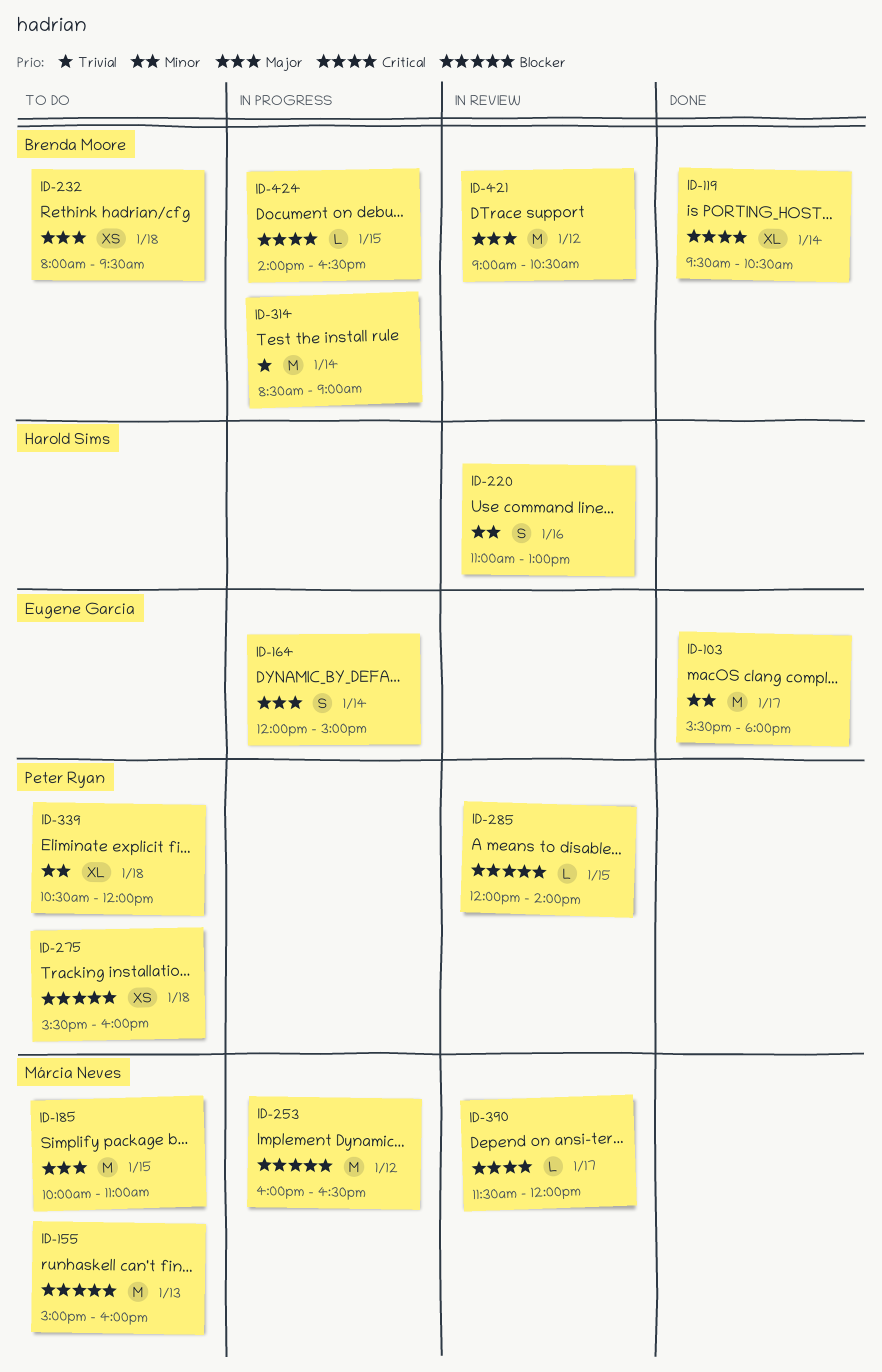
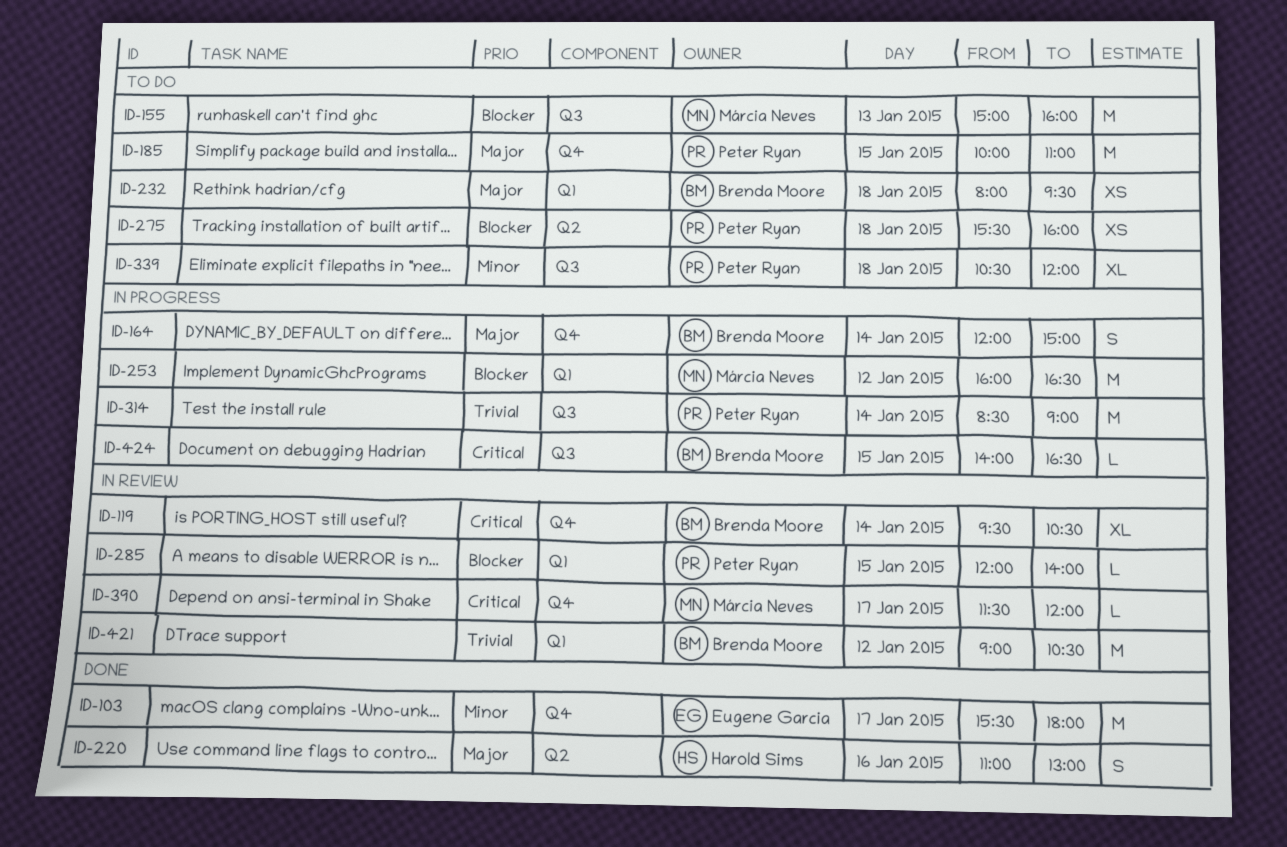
ID-119, status: Done -> In review
ID-164, owner: Eugene Garcia -> Brenda Moore
ID-185, owner: Márcia Neves -> Peter Ryan
ID-220, status: In review -> Done
ID-220, priority: Minor -> Major
ID-314, owner: Brenda Moore -> Peter Ryan
ID-421, priority: Major -> Trivial

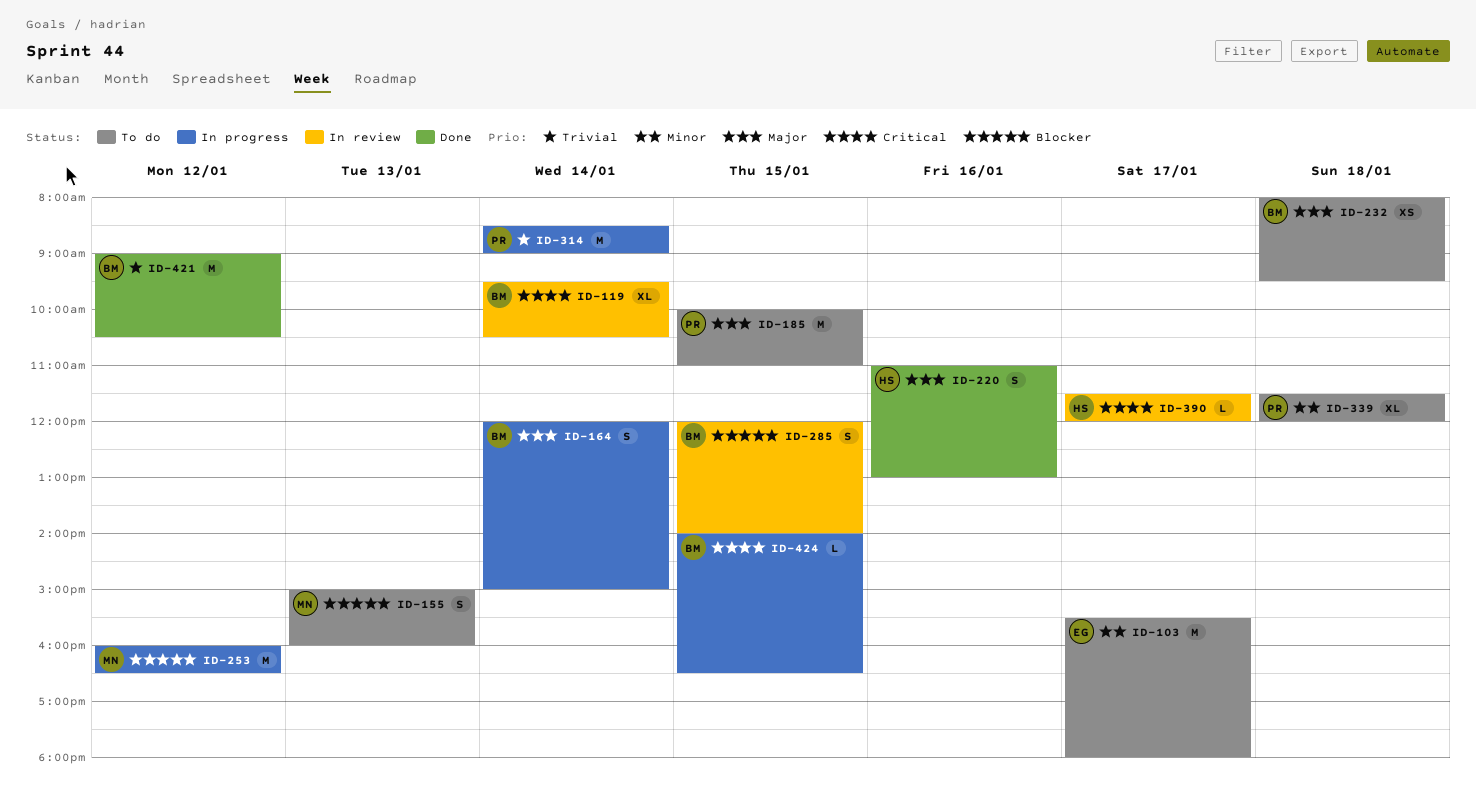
ID-103, status: Done -> To do
ID-155, estimate: M -> S
ID-275: present -> none
ID-285, owner: Peter Ryan -> Brenda Moore
ID-285, estimate: L -> S
ID-339, begins: 10:30 -> 11:30
ID-390, owner: Márcia Neves -> Harold Sims
ID-421, status: In review -> Done

